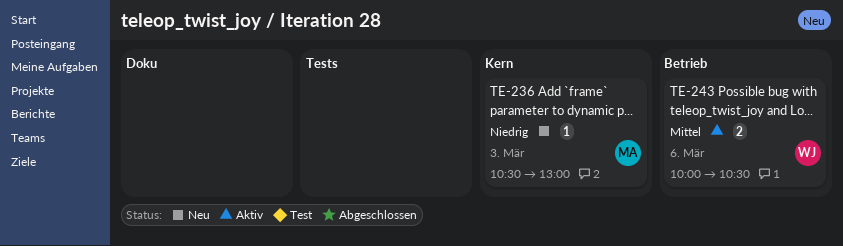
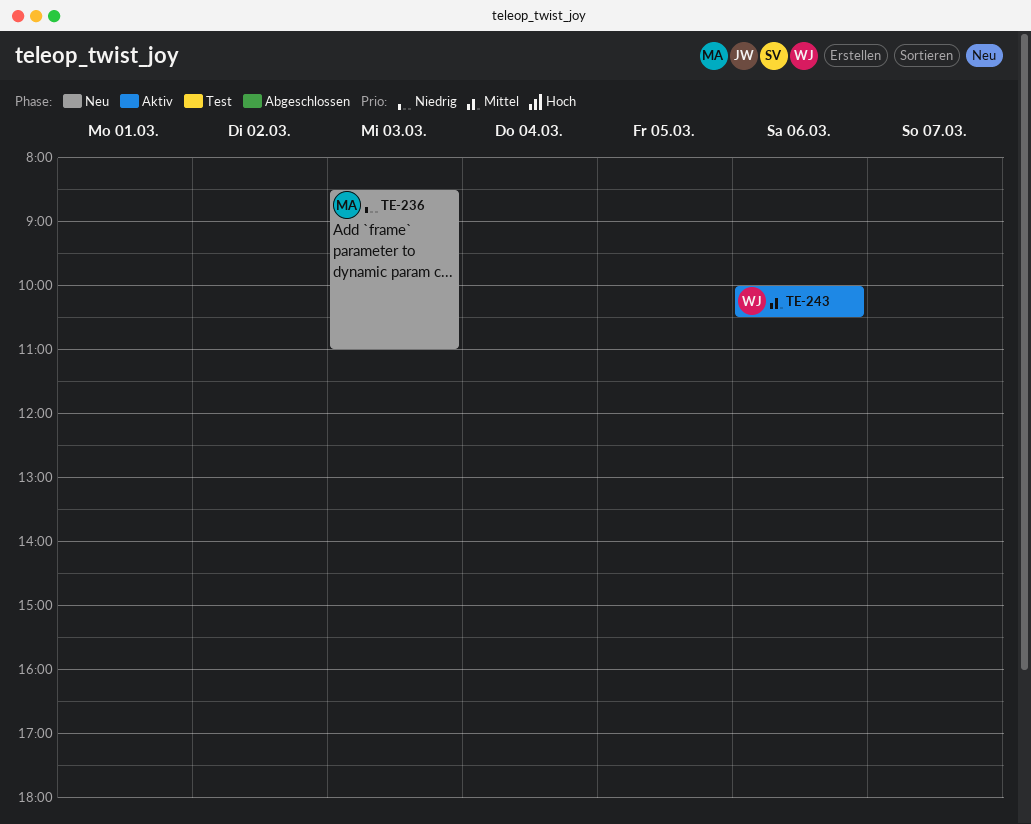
TE-236, begins: 10:30 -> 08:30
TE-236, ends: 13:00 -> 11:00

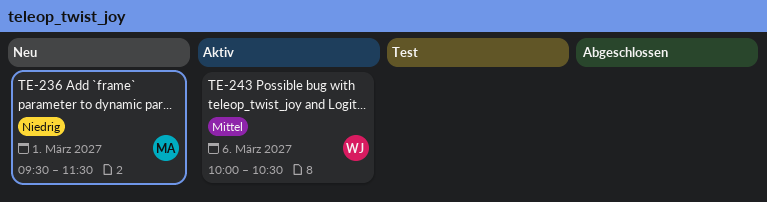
TE-236, day: Mar 3 -> Mar 1
TE-236, begins: 08:30 -> 09:30
TE-236, ends: 11:00 -> 11:30

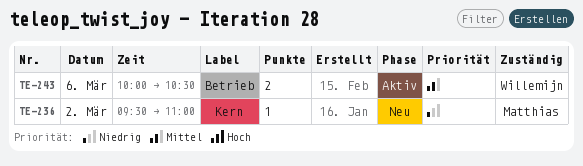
TE-236, day: Mar 1 -> Mar 2
TE-236, ends: 11:30 -> 11:00

